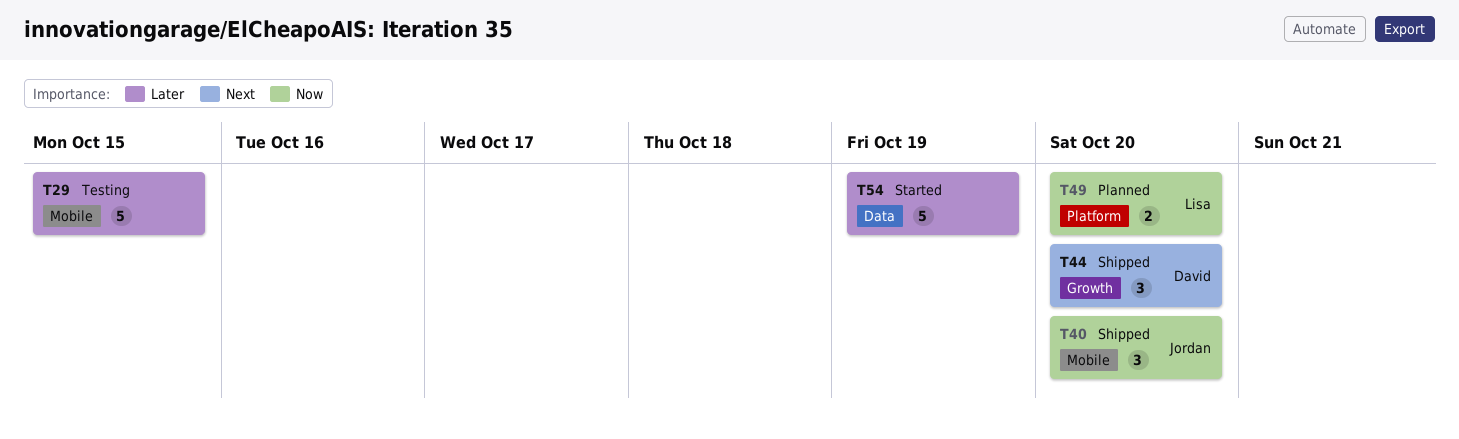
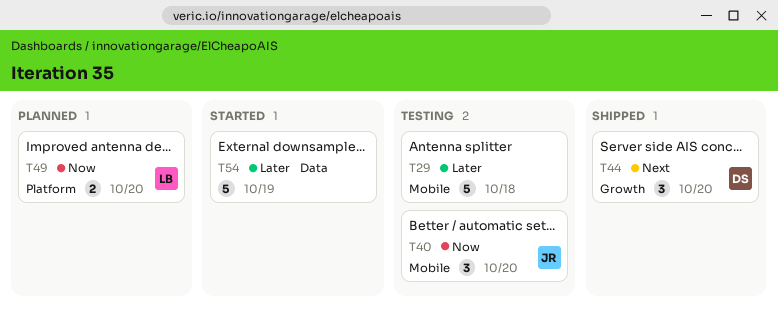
T29, due: Oct 15 -> Oct 18
T40, status: Shipped -> Testing

